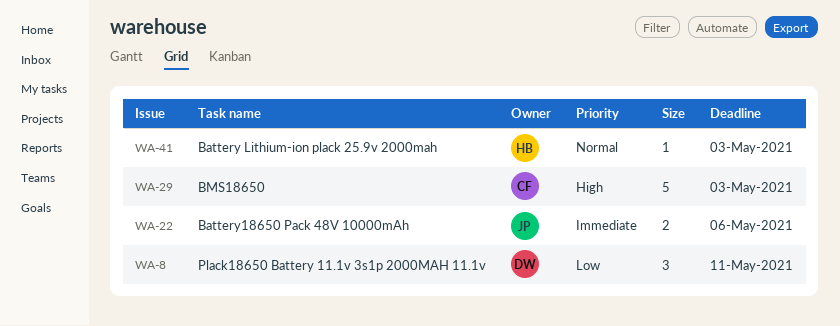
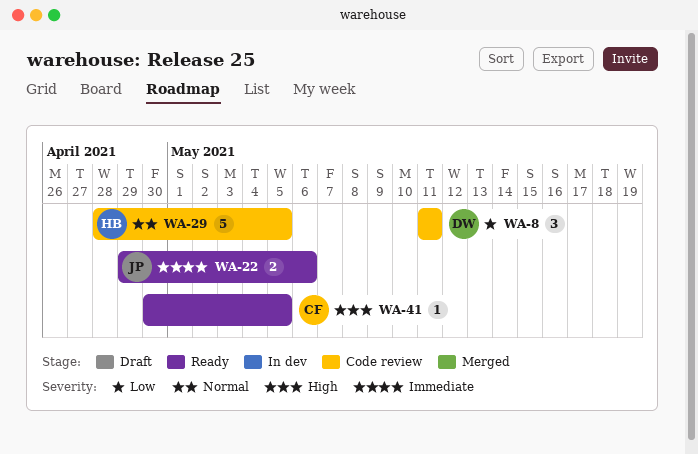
WA-29, owner: CF -> HB
WA-29, priority: High -> Normal
WA-29, due: May 3 -> May 5
WA-41, owner: HB -> CF
WA-41, priority: Normal -> High
WA-41, due: May 3 -> May 5

